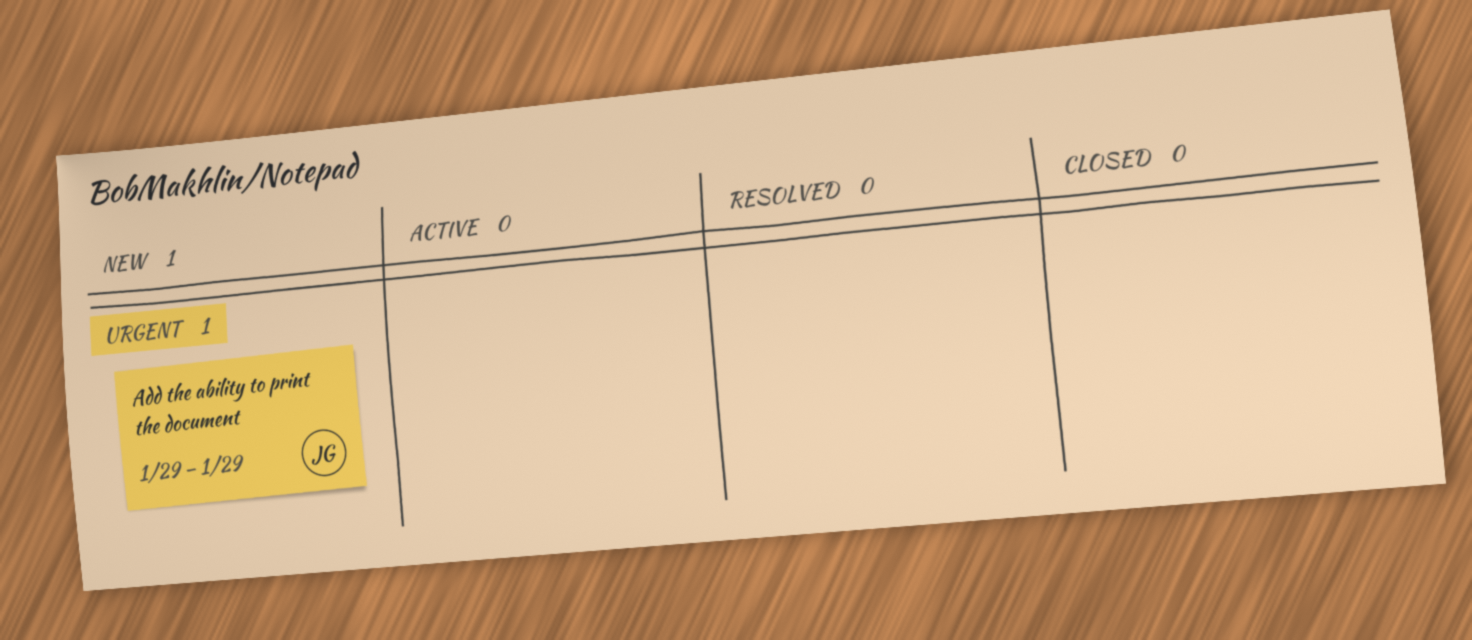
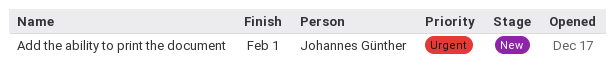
Add the ability to print the document, due: Jan 29 -> Feb 1

